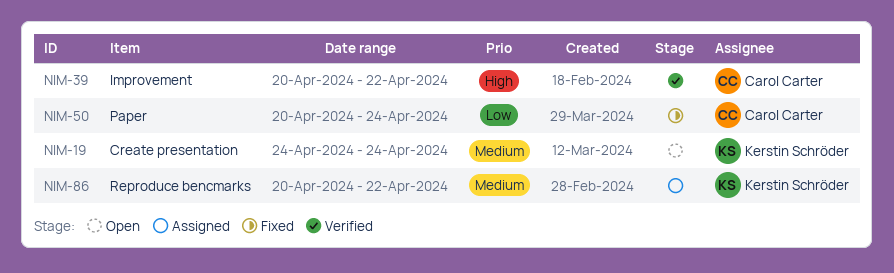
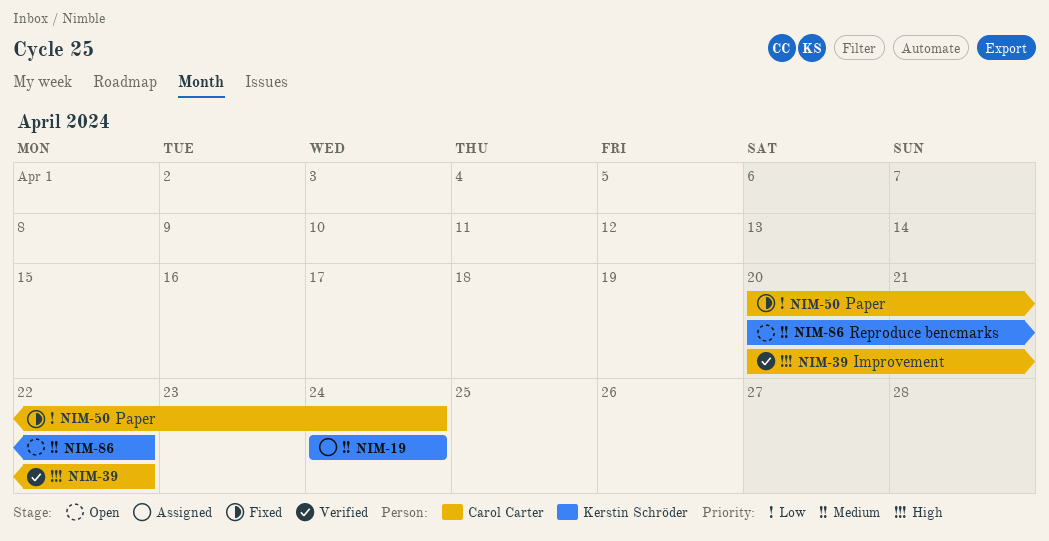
NIM-19, status: Open -> Assigned
NIM-86, status: Assigned -> Open

